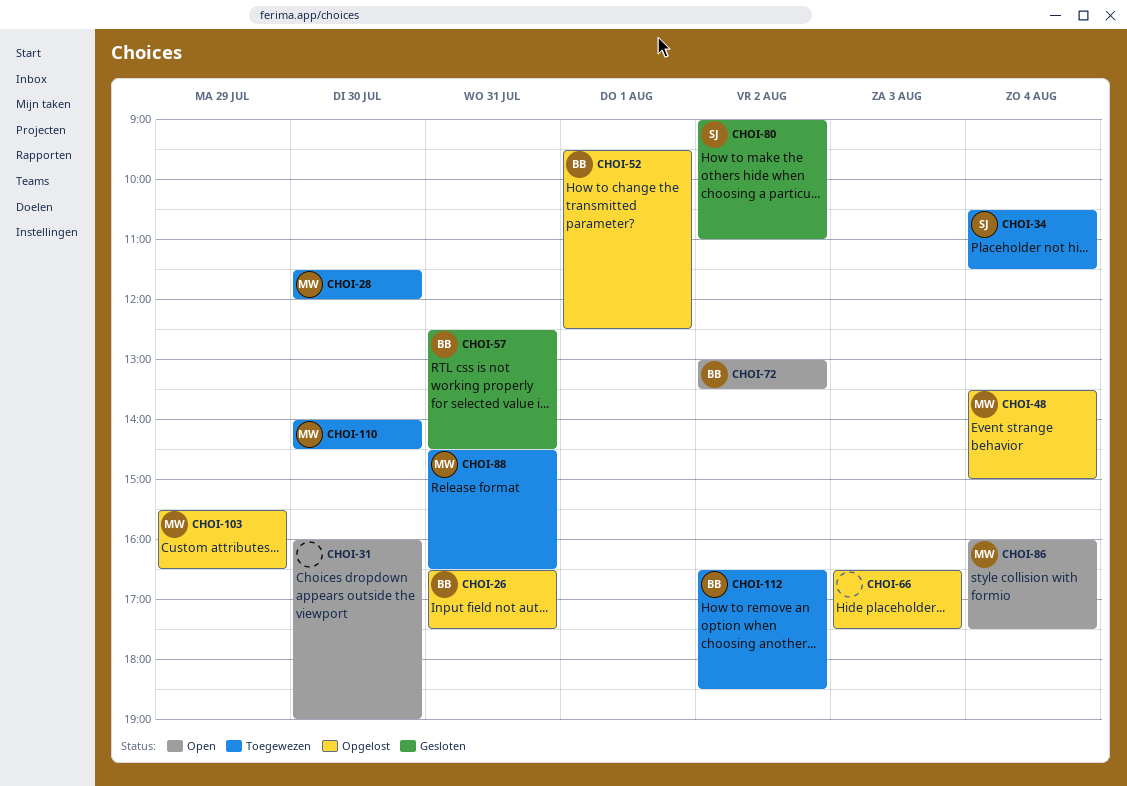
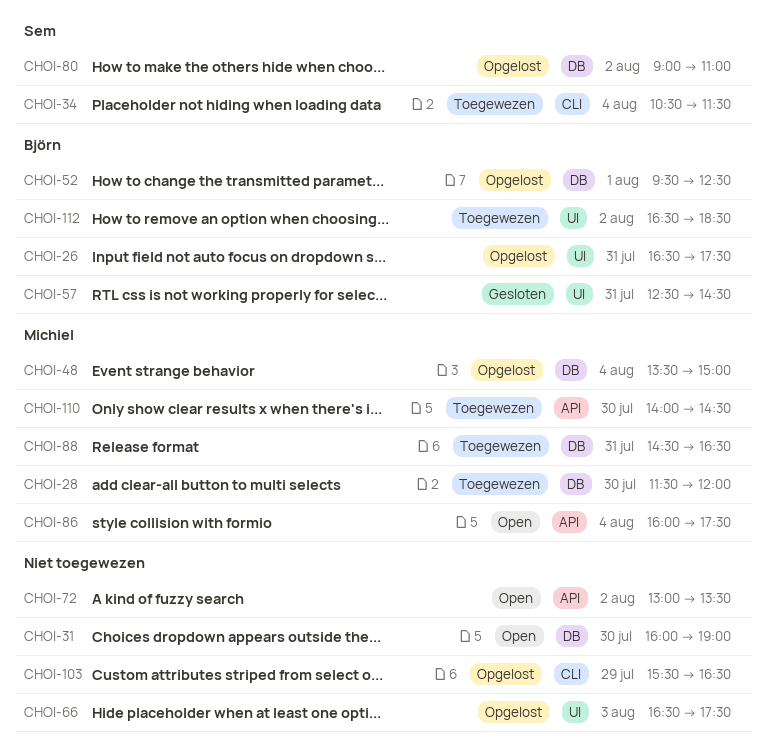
CHOI-72, owner: Björn -> none
CHOI-80, status: Gesloten -> Opgelost
CHOI-103, owner: Michiel -> none

